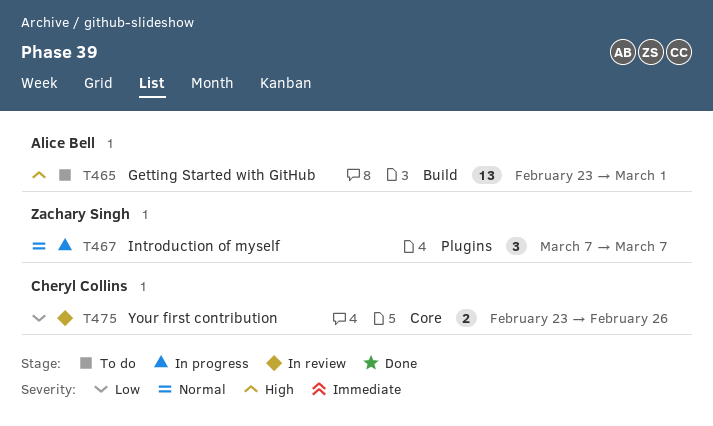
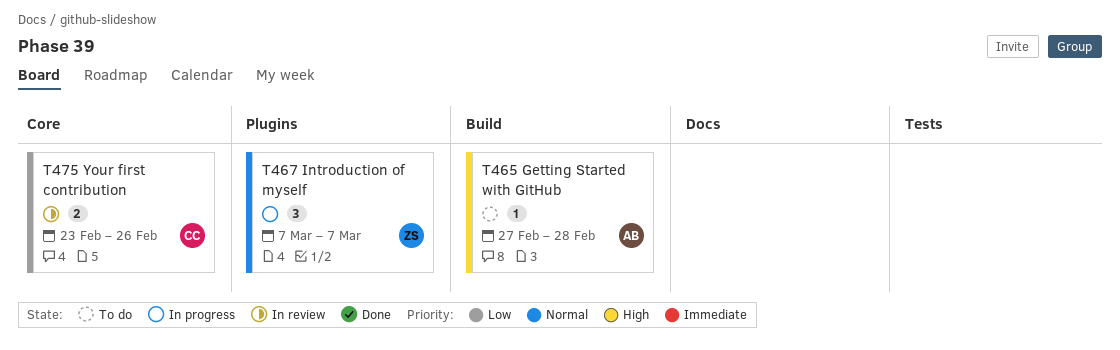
T465, estimate: 13 -> 1
T465, start: Feb 23 -> Feb 27
T465, due: Mar 1 -> Feb 28

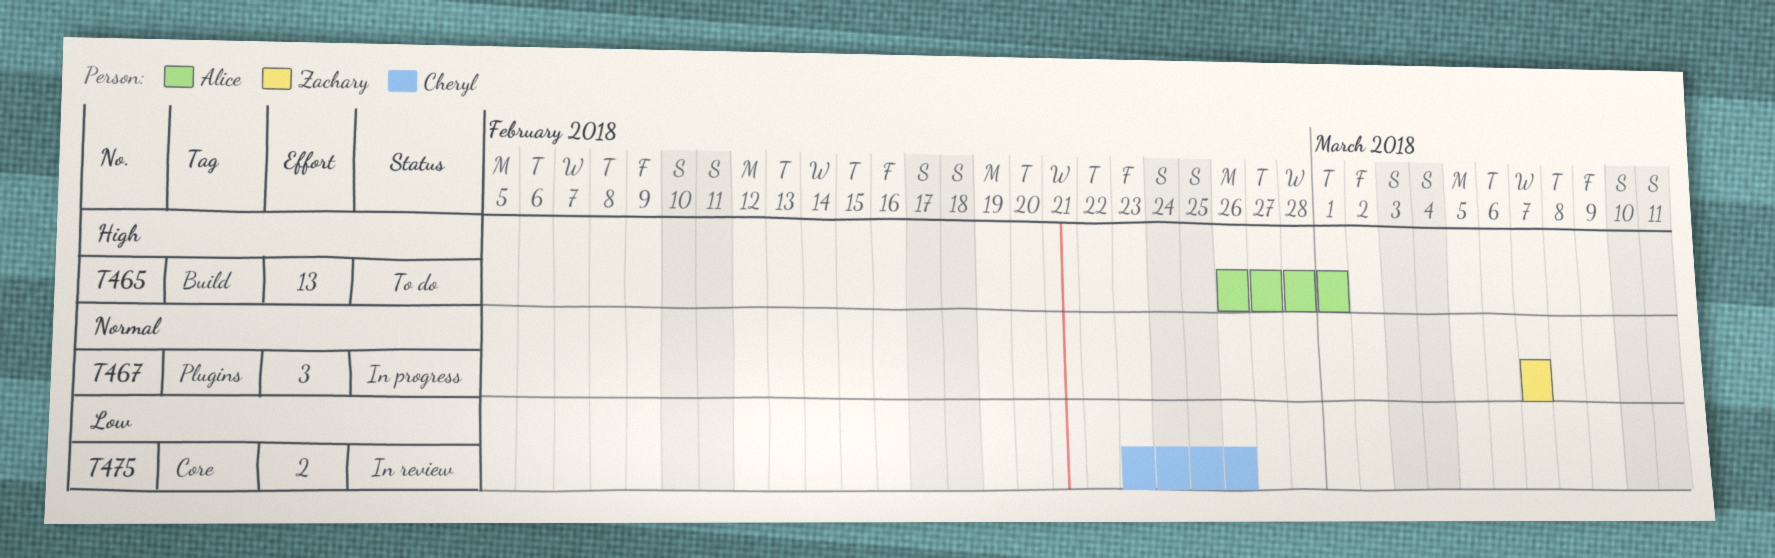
T465, estimate: 1 -> 13
T465, start: Feb 27 -> Feb 26
T465, due: Feb 28 -> Mar 1

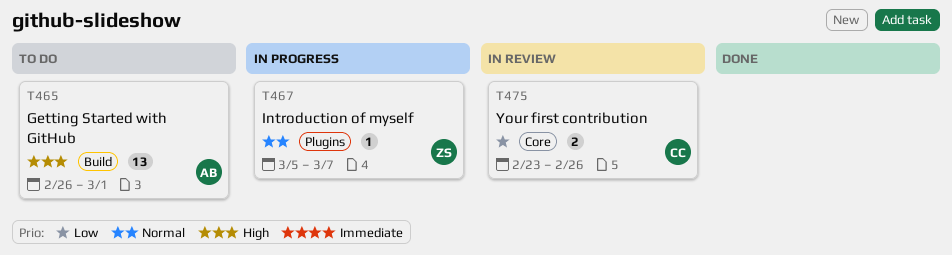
T467, estimate: 3 -> 1
T467, start: Mar 7 -> Mar 5

